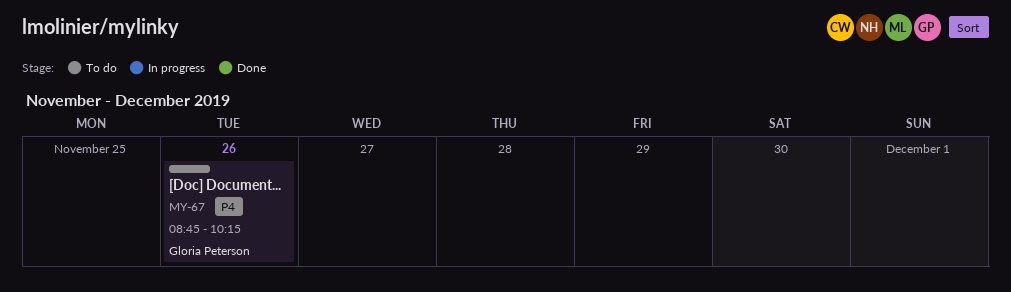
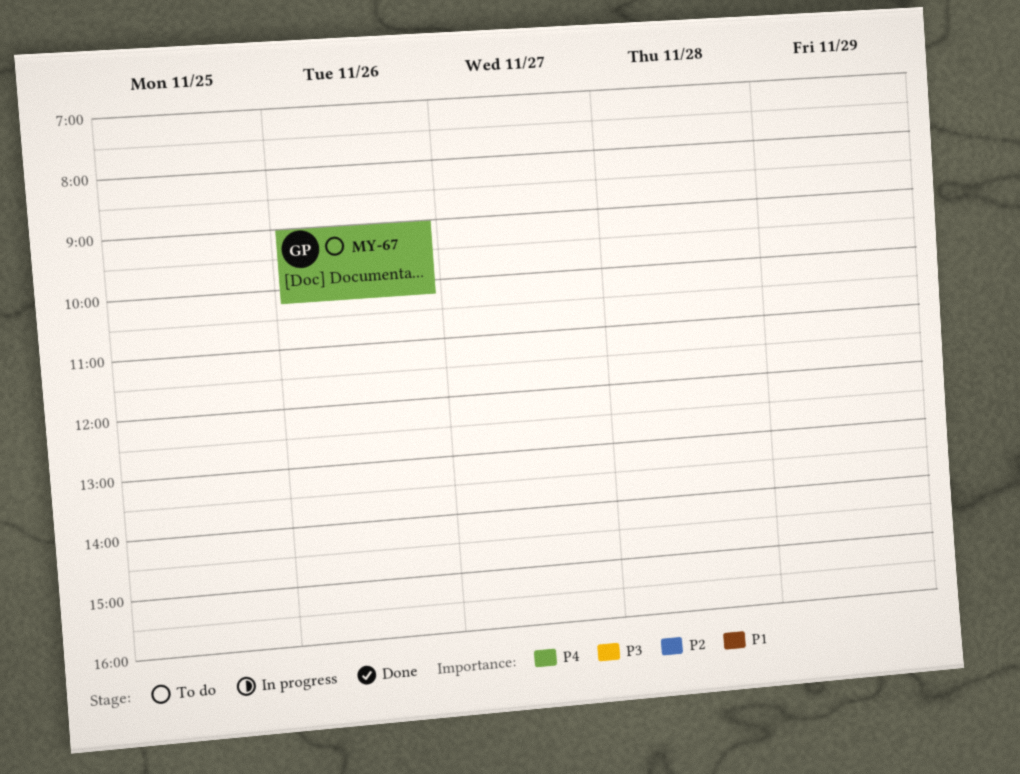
MY-67, begins: 08:45 -> 09:00

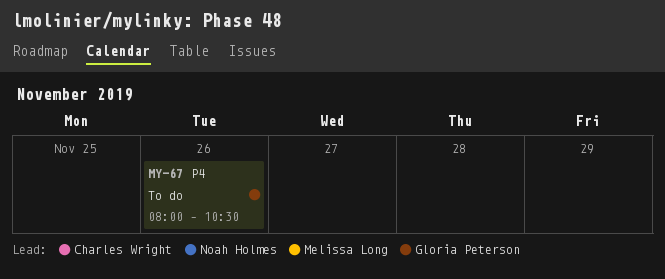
MY-67, begins: 09:00 -> 08:00
MY-67, ends: 10:15 -> 10:30

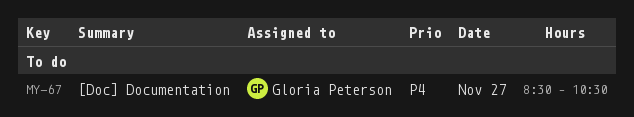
MY-67, day: Nov 26 -> Nov 27
MY-67, begins: 08:00 -> 08:30

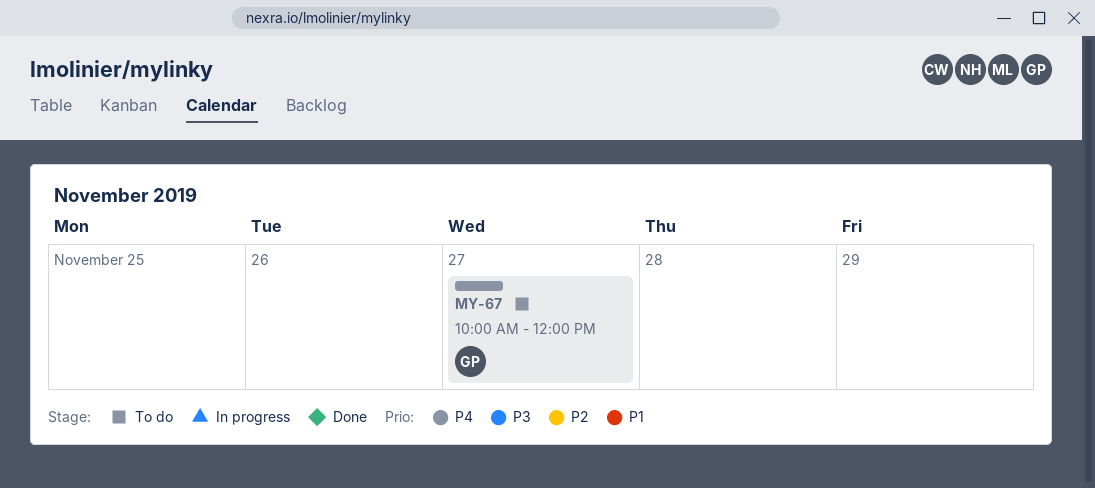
MY-67, begins: 08:30 -> 10:00
MY-67, ends: 10:30 -> 12:00

